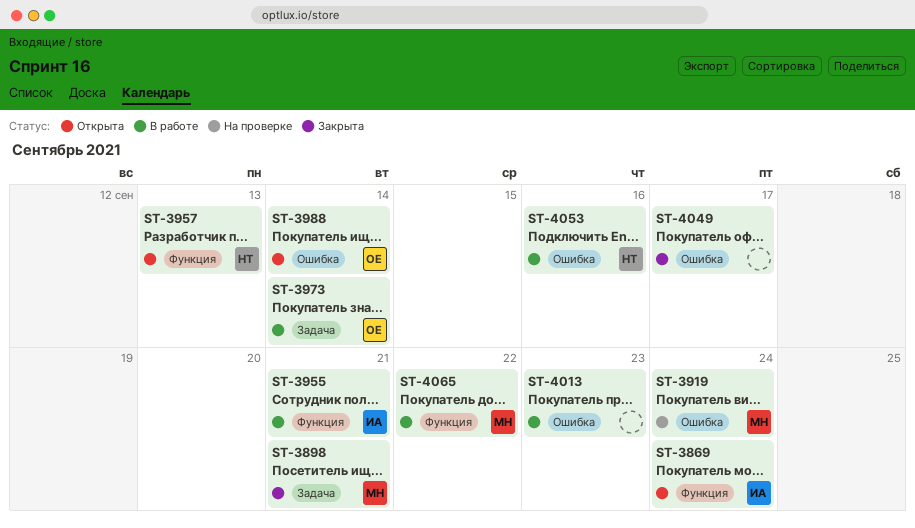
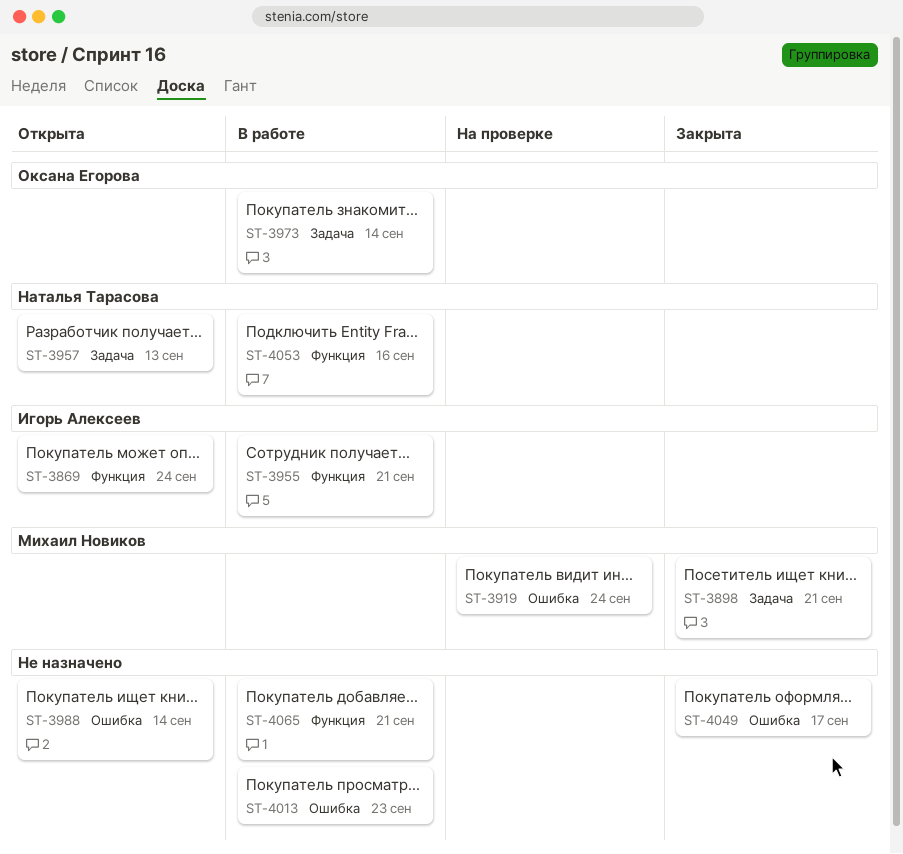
ST-3957, label: Функция -> Задача
ST-3988, owner: Оксана Егорова -> none
ST-4053, label: Ошибка -> Функция
ST-4065, owner: Михаил Новиков -> none
ST-4065, due: Sep 22 -> Sep 21

